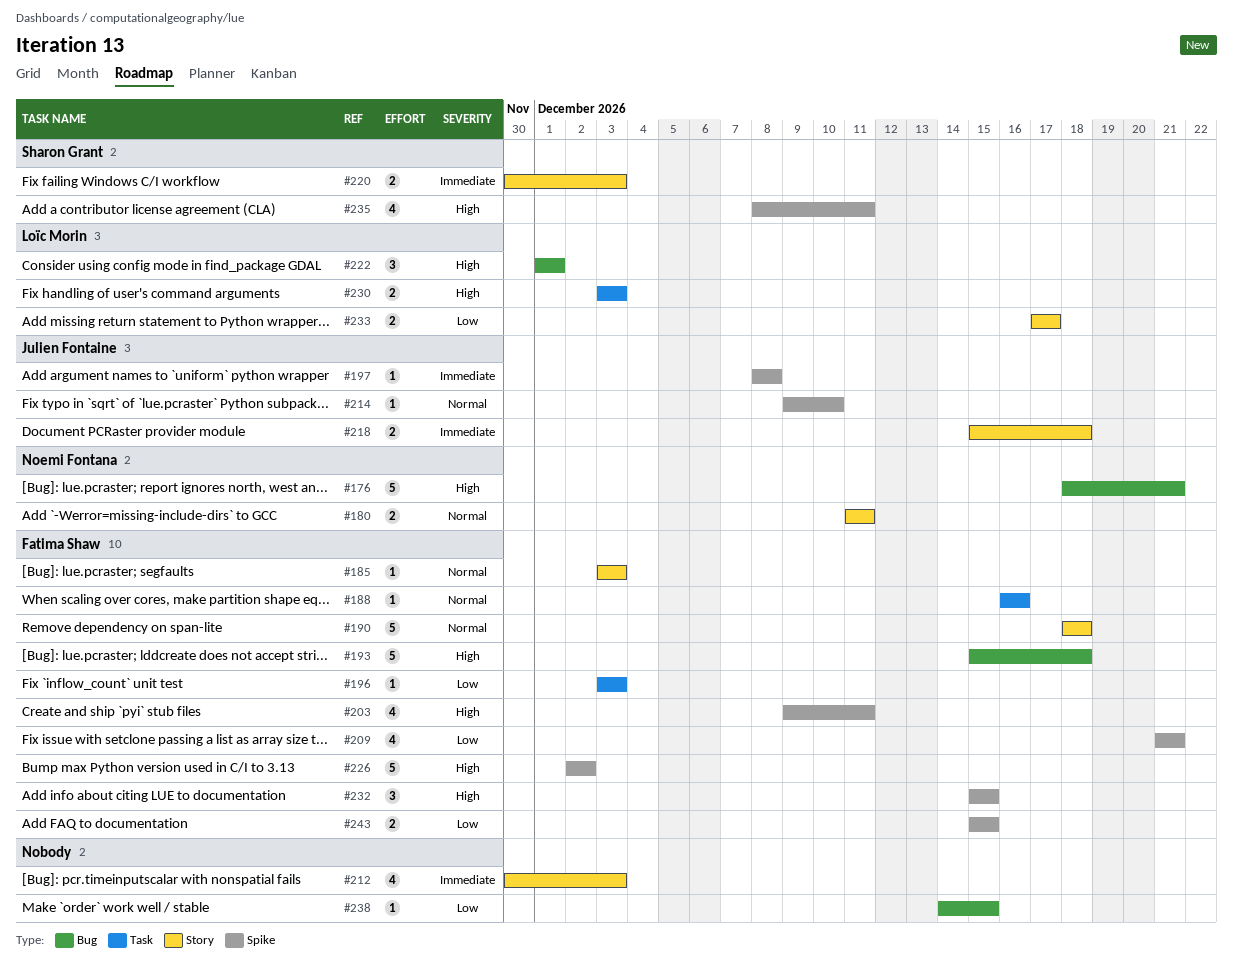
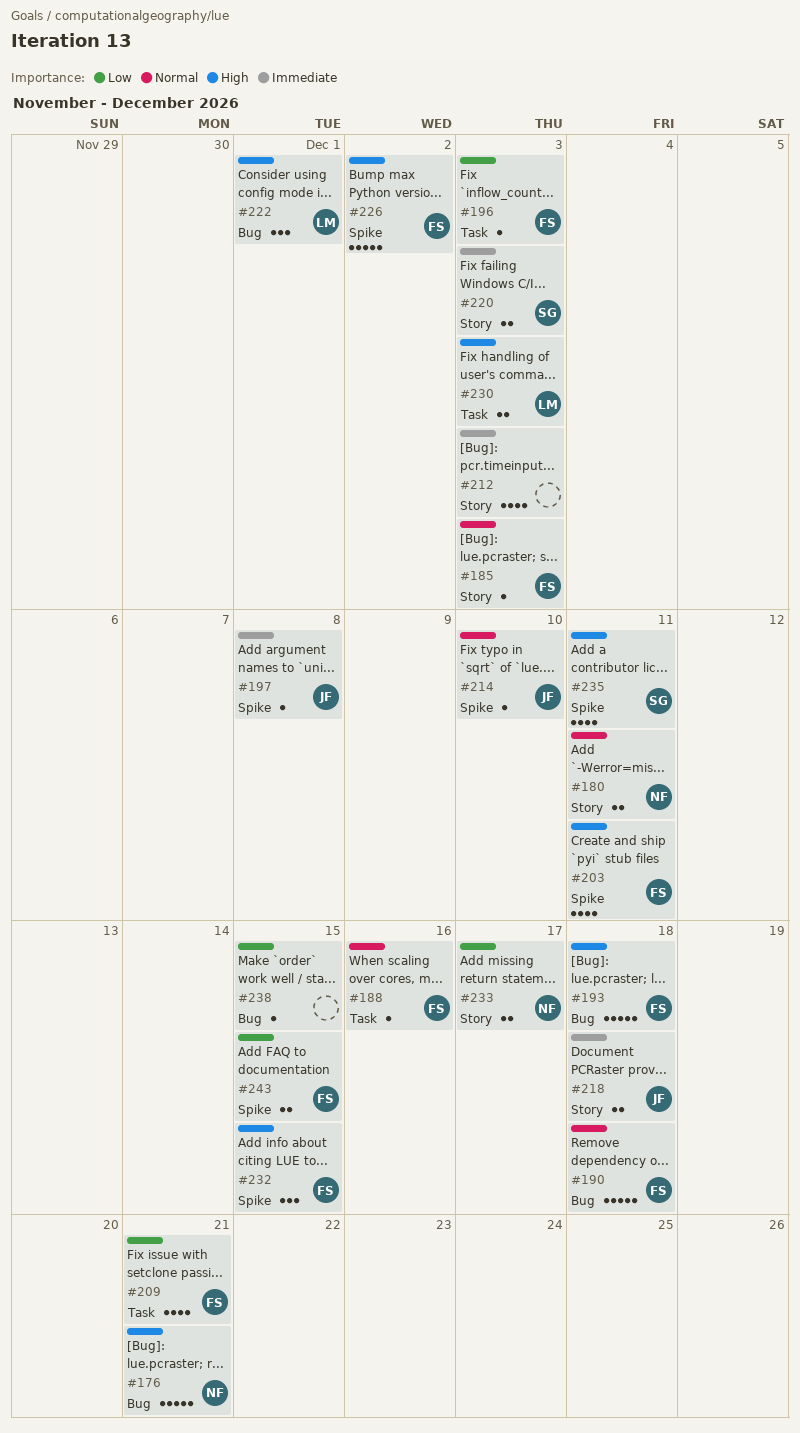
#190, label: Story -> Bug
#209, label: Spike -> Task
#233, owner: Loïc Morin -> Noemi Fontana

